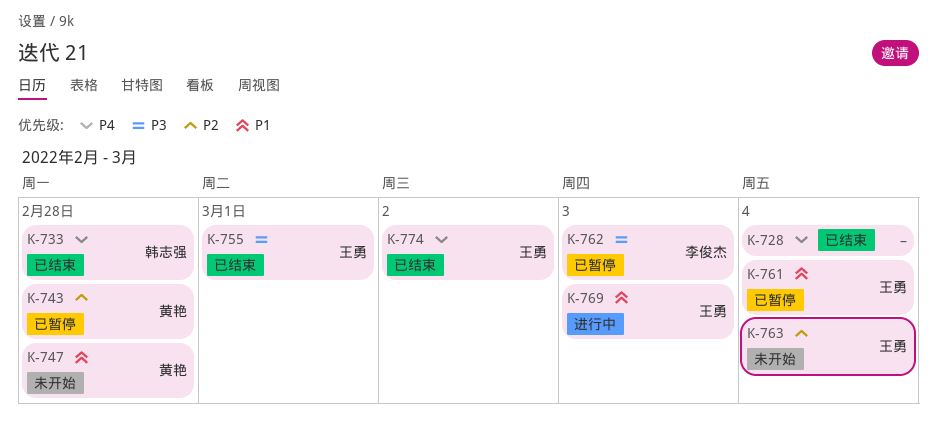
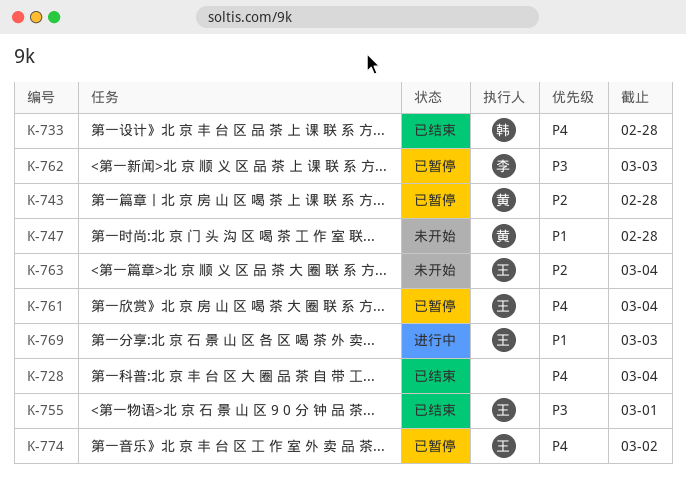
K-761, priority: P1 -> P4
K-774, status: 已结束 -> 已暂停

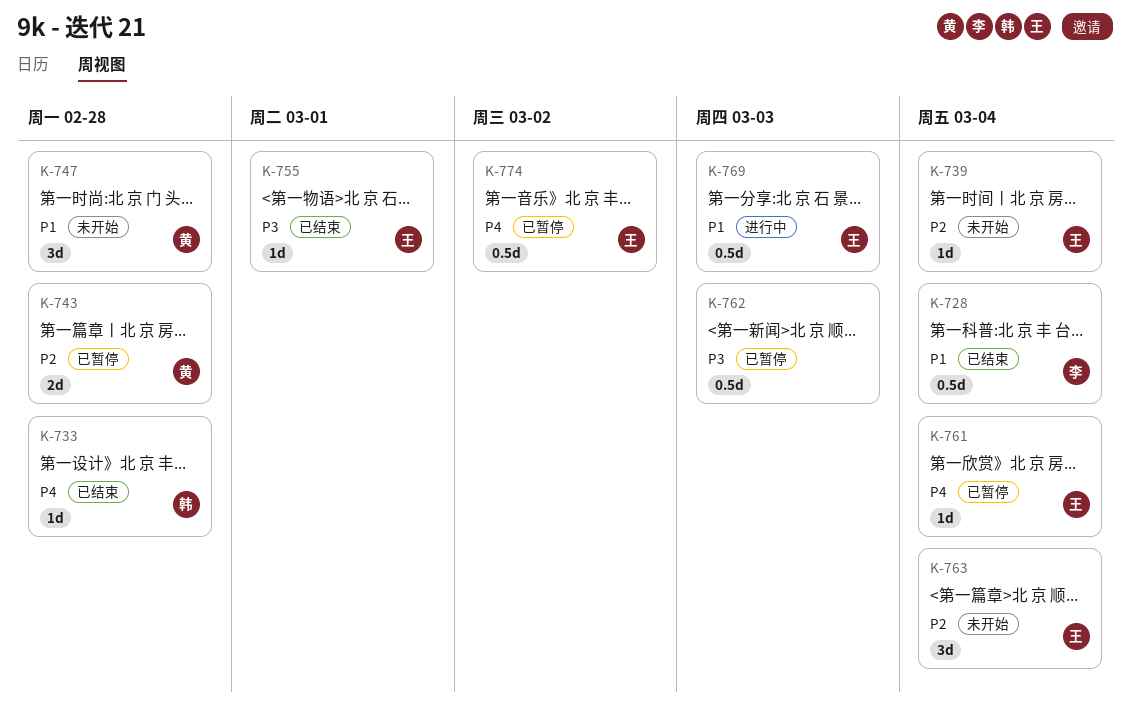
K-728, owner: none -> 李
K-728, priority: P4 -> P1
K-739: none -> present
K-762, owner: 李 -> none

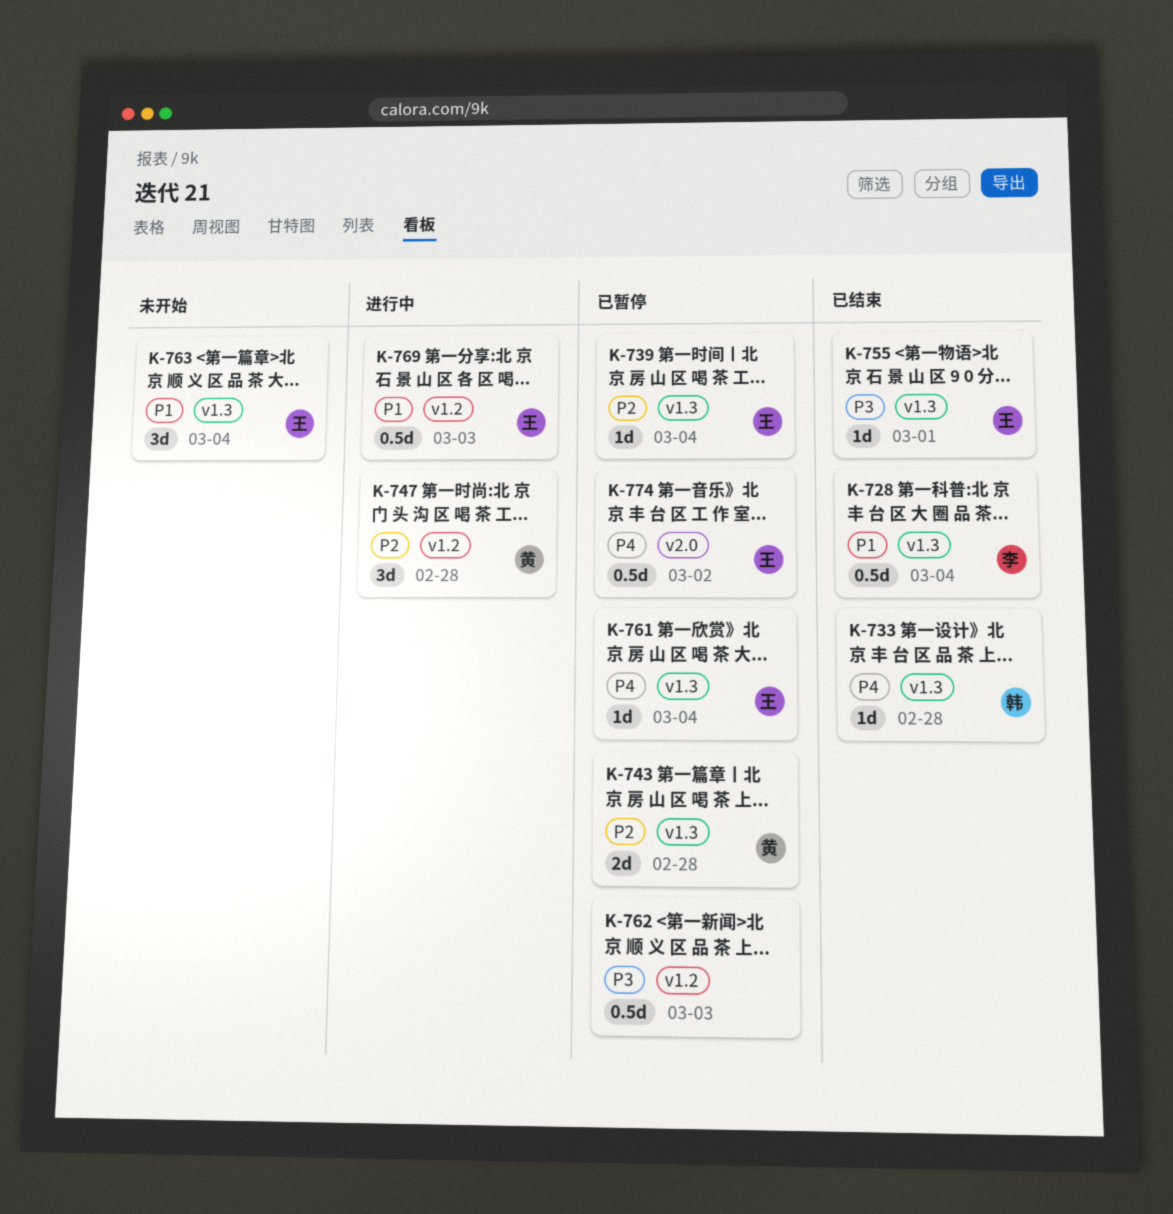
K-739, status: 未开始 -> 已暂停
K-747, status: 未开始 -> 进行中
K-747, priority: P1 -> P2
K-763, priority: P2 -> P1

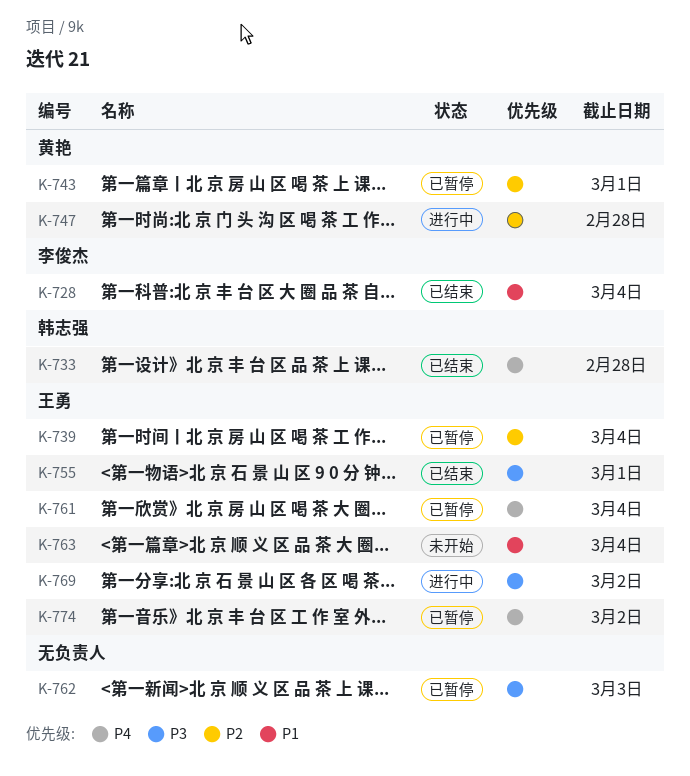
K-743, due: Feb 28 -> Mar 1
K-769, priority: P1 -> P3
K-769, due: Mar 3 -> Mar 2

